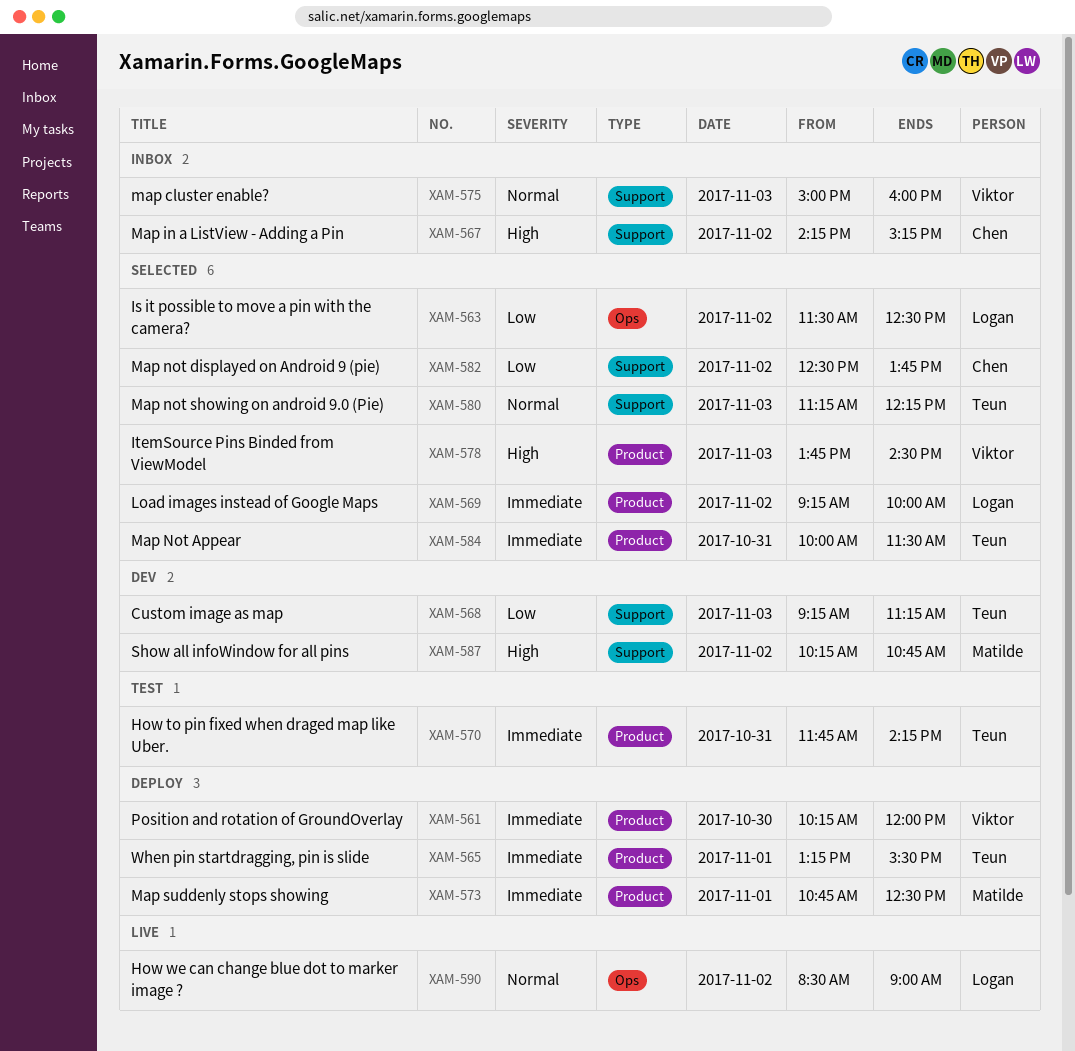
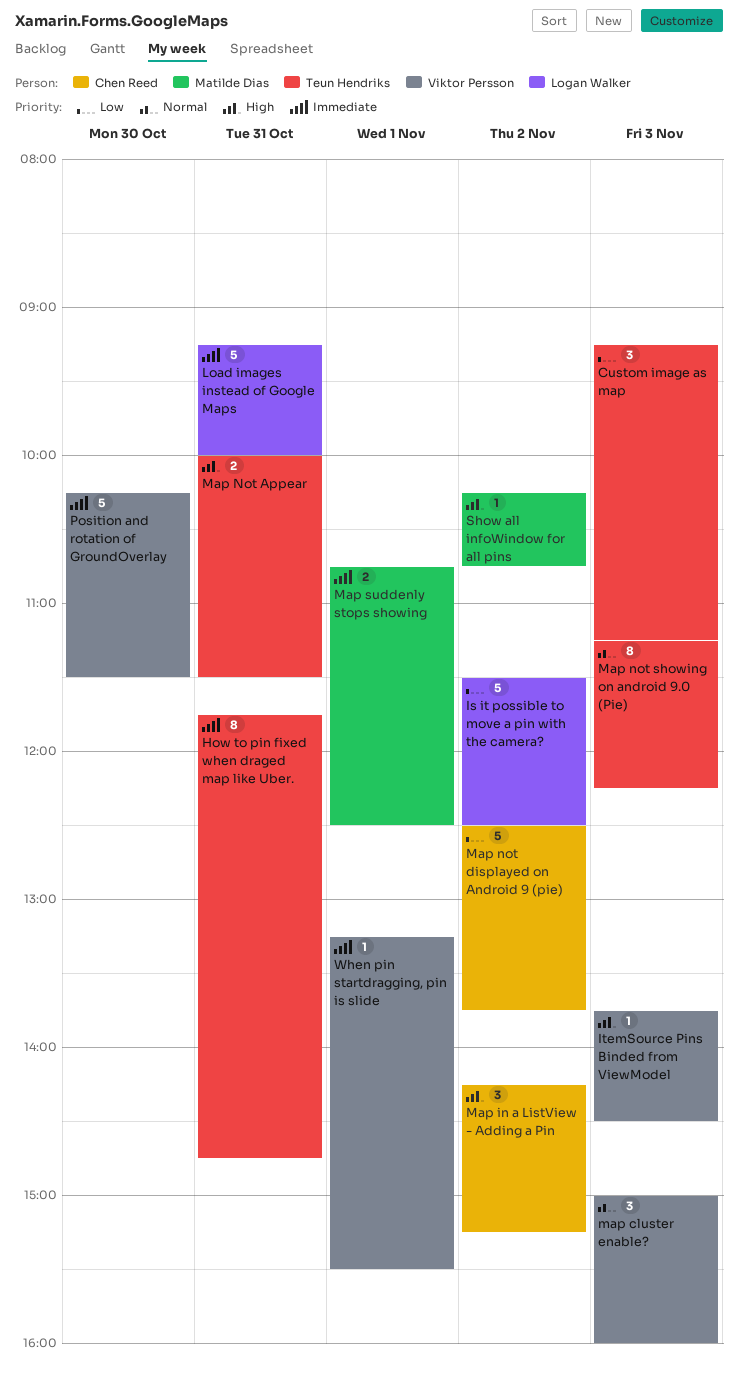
How to pin fixed when draged map like Uber., ends: 14:15 -> 14:45
How we can change blue dot to marker image ?: present -> none
Load images instead of Google Maps, day: Nov 2 -> Oct 31
Map Not Appear, priority: Immediate -> High
Position and rotation of GroundOverlay, ends: 12:00 -> 11:30
When pin startdragging, pin is slide, owner: Teun Hendriks -> Viktor Persson

